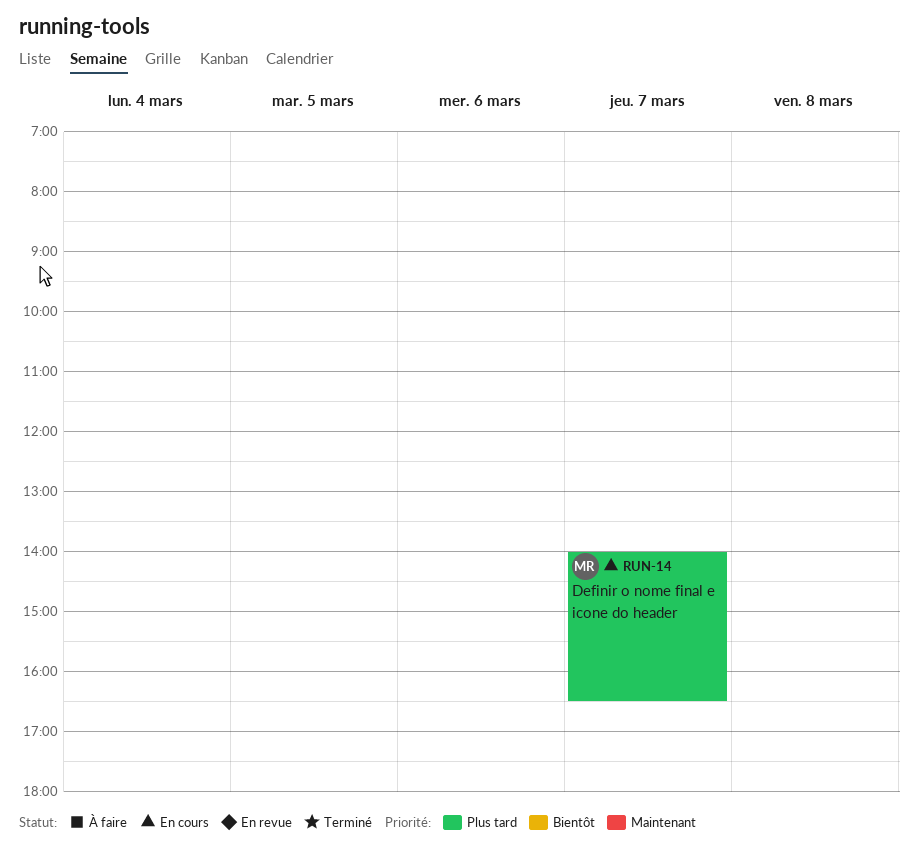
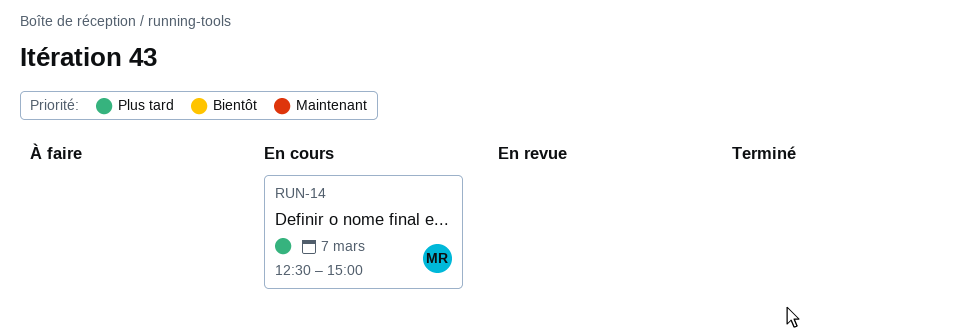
RUN-14, begins: 14:00 -> 12:30
RUN-14, ends: 16:30 -> 15:00

